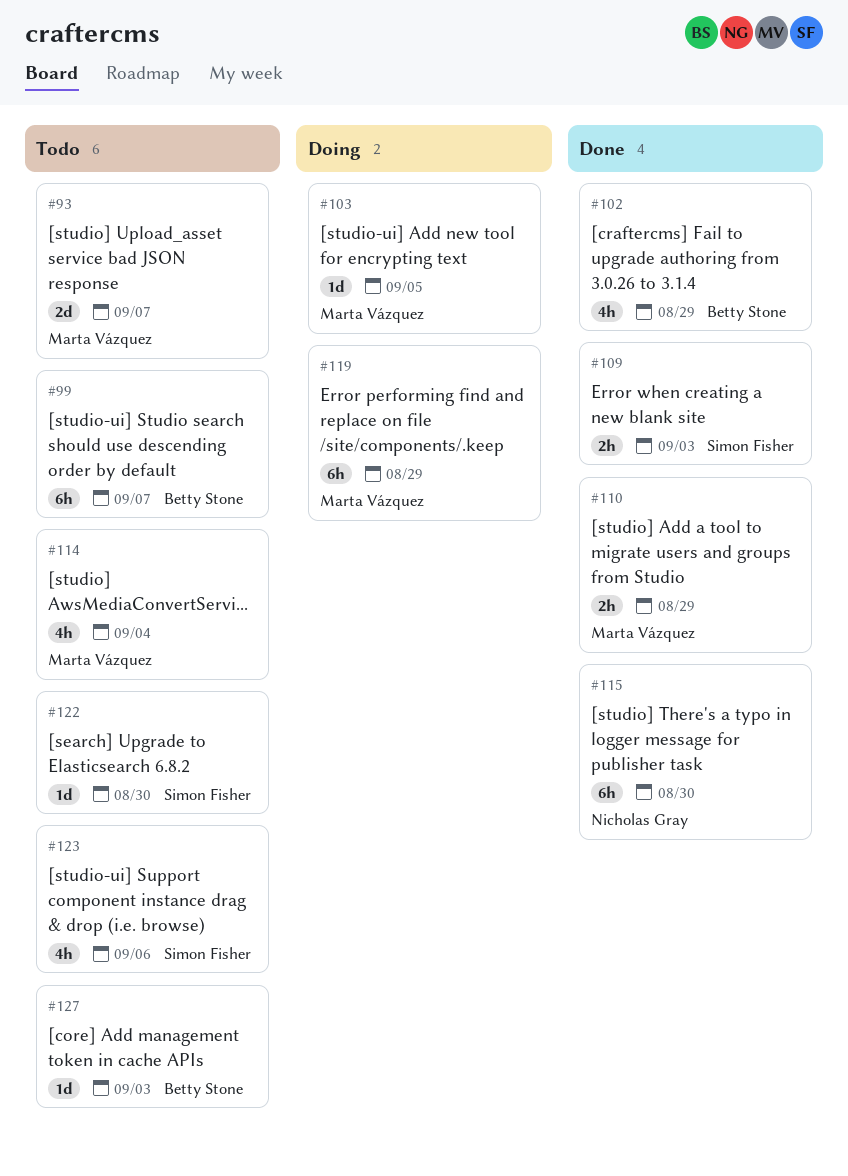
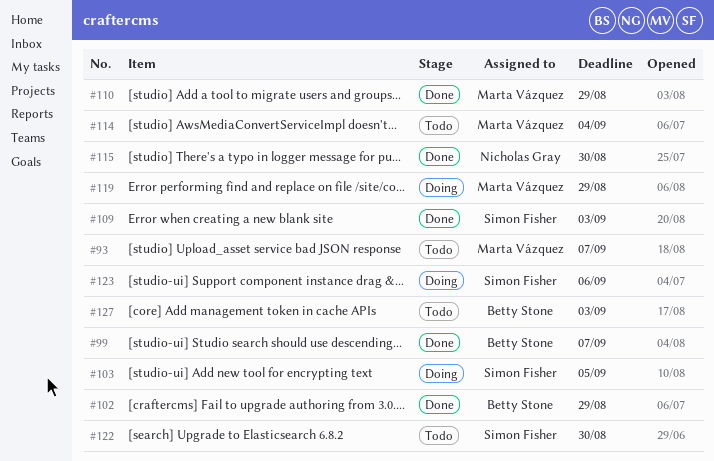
#99, status: Todo -> Done
#103, owner: Marta Vázquez -> Simon Fisher
#123, status: Todo -> Doing

